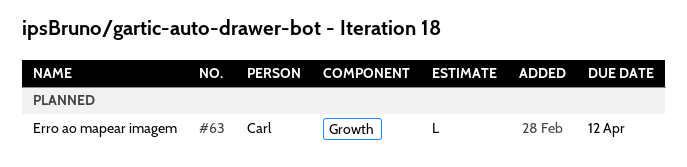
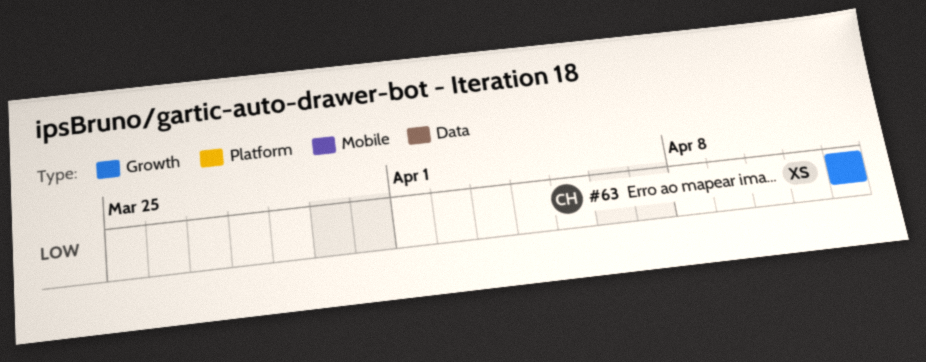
#63, estimate: L -> XS

